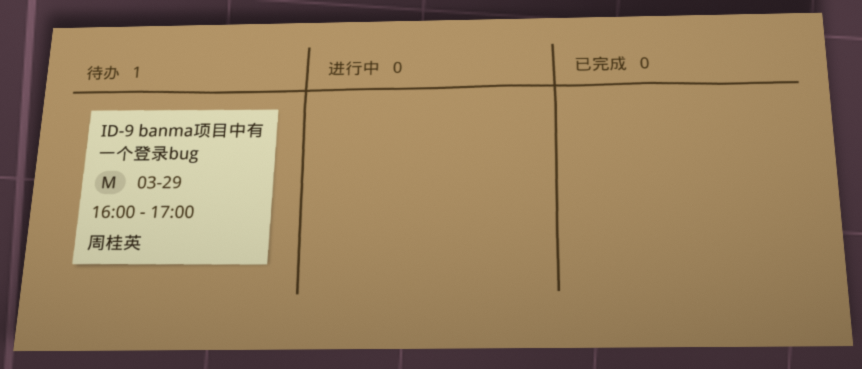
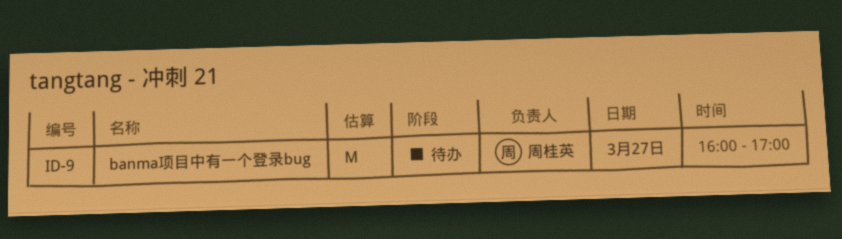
ID-9, day: Mar 29 -> Mar 27

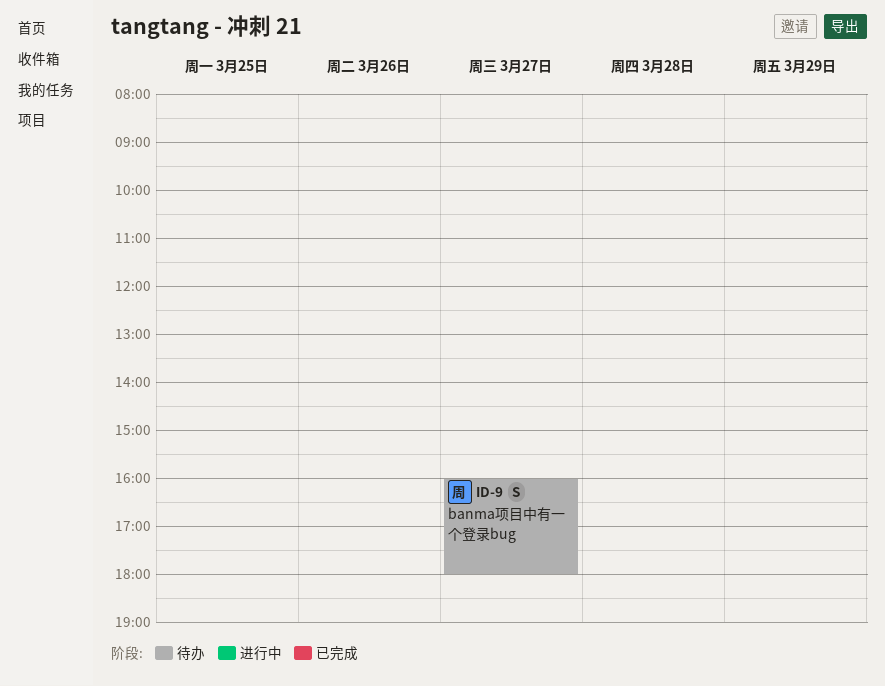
ID-9, estimate: M -> S
ID-9, ends: 17:00 -> 18:00

